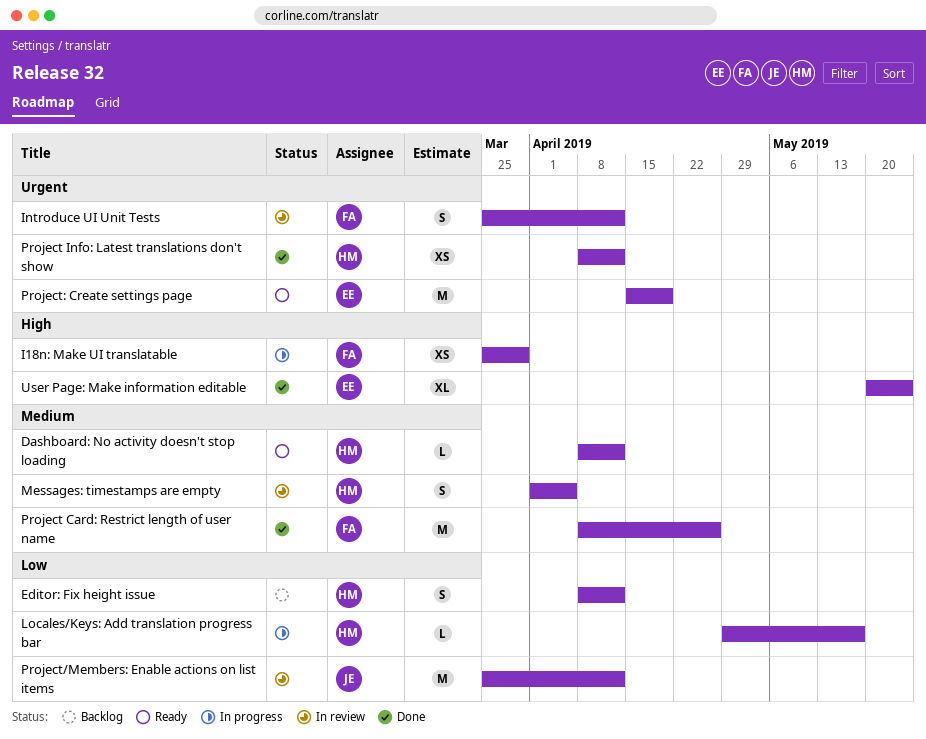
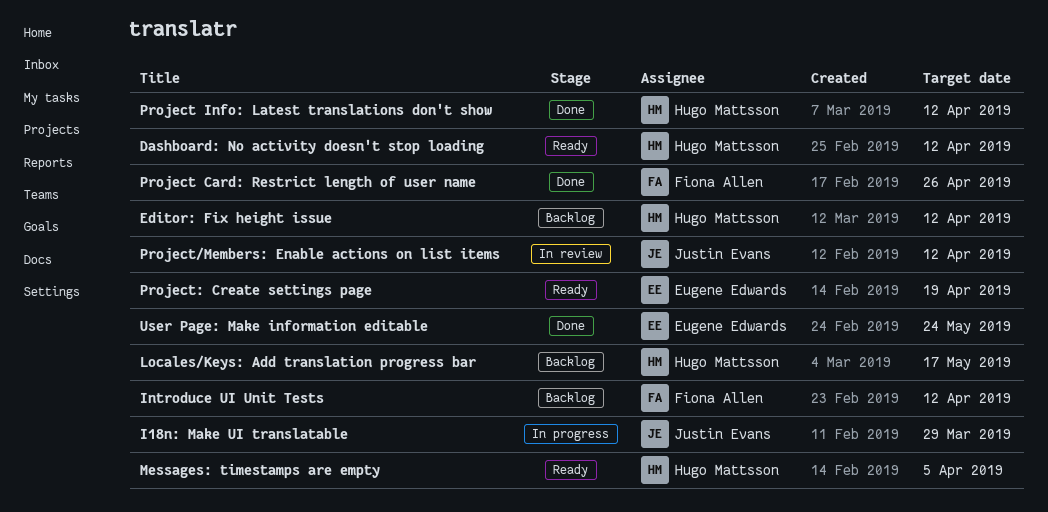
I18n: Make UI translatable, owner: Fiona Allen -> Justin Evans
Introduce UI Unit Tests, status: In review -> Backlog
Locales/Keys: Add translation progress bar, status: In progress -> Backlog
Messages: timestamps are empty, status: In review -> Ready

